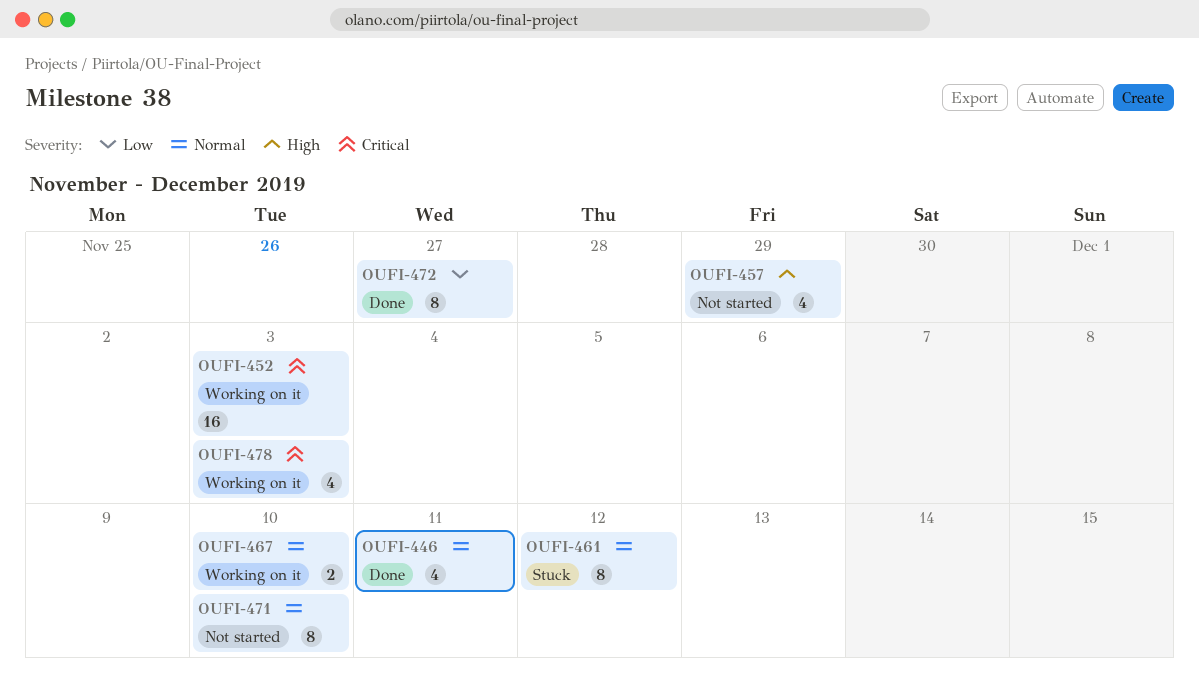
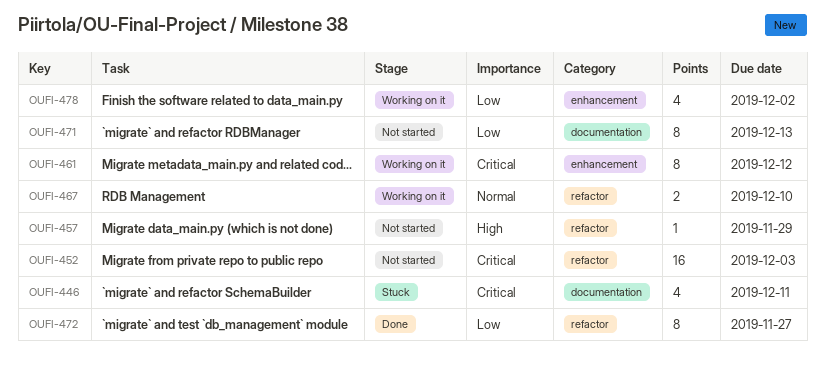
OUFI-446, status: Done -> Stuck
OUFI-446, priority: Normal -> Critical
OUFI-452, status: Working on it -> Not started
OUFI-457, estimate: 4 -> 1
OUFI-461, status: Stuck -> Working on it
OUFI-461, priority: Normal -> Critical
OUFI-471, priority: Normal -> Low
OUFI-471, due: Dec 10 -> Dec 13
OUFI-478, priority: Critical -> Low
OUFI-478, due: Dec 3 -> Dec 2

